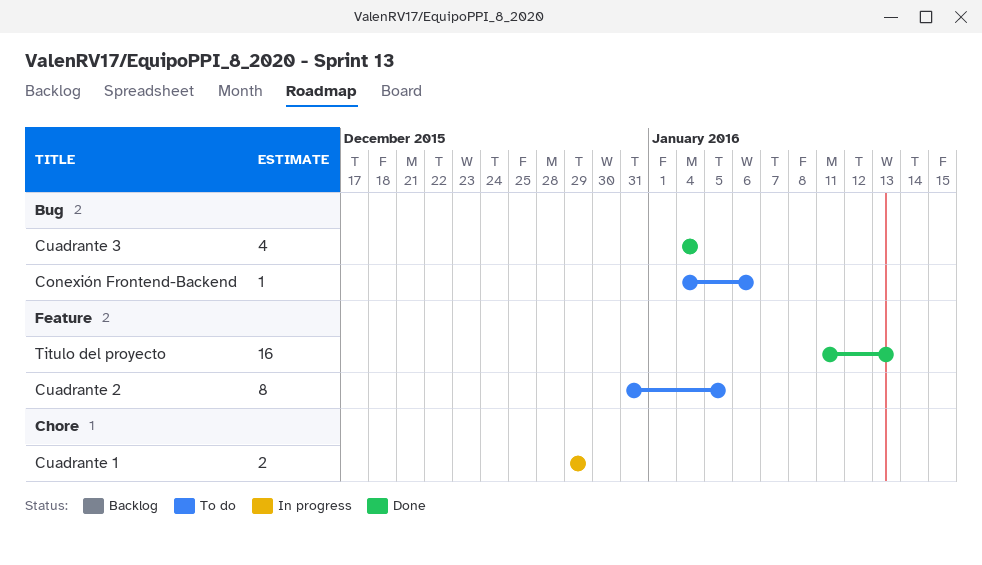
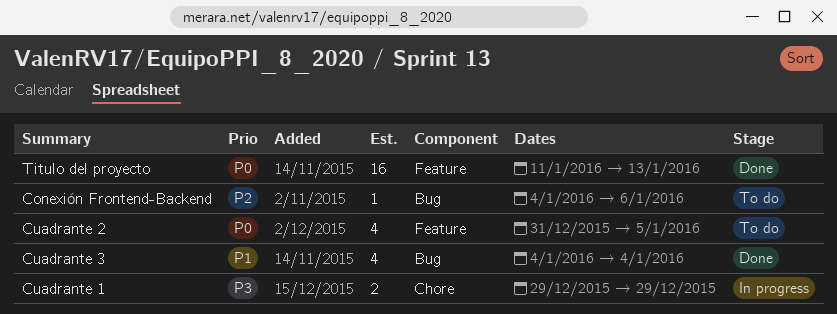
Cuadrante 2, estimate: 8 -> 4

